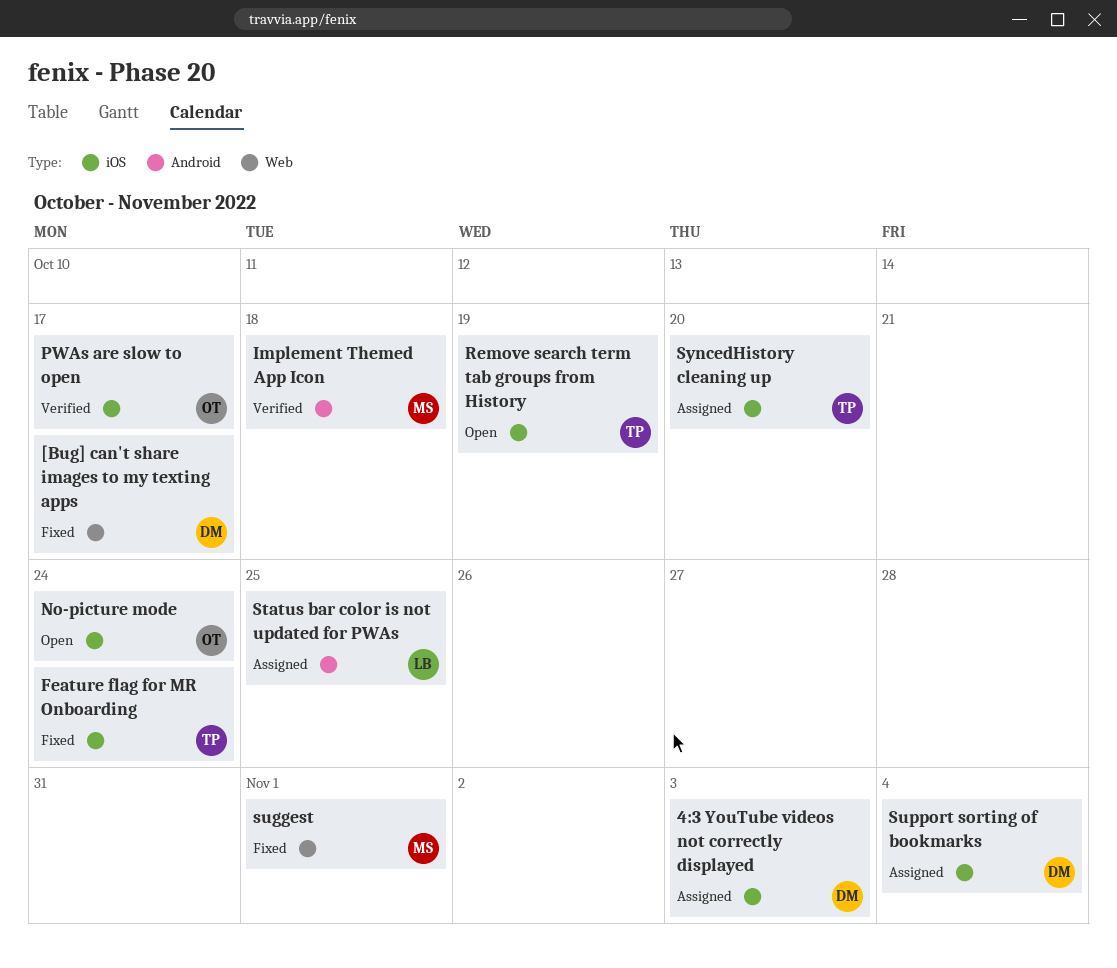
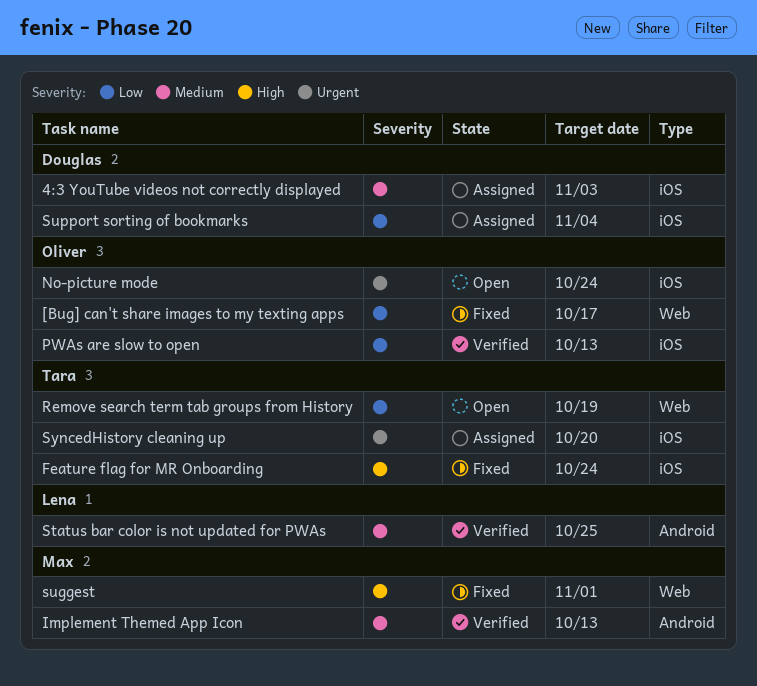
[Bug] can't share images to my texting apps, owner: Douglas -> Oliver
Implement Themed App Icon, due: Oct 18 -> Oct 13
PWAs are slow to open, due: Oct 17 -> Oct 13
Remove search term tab groups from History, label: iOS -> Web
Status bar color is not updated for PWAs, status: Assigned -> Verified

